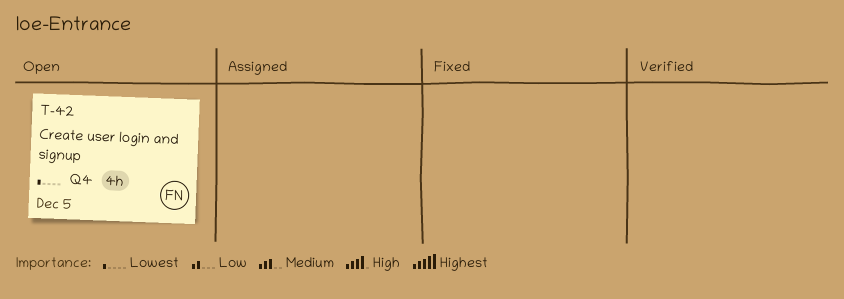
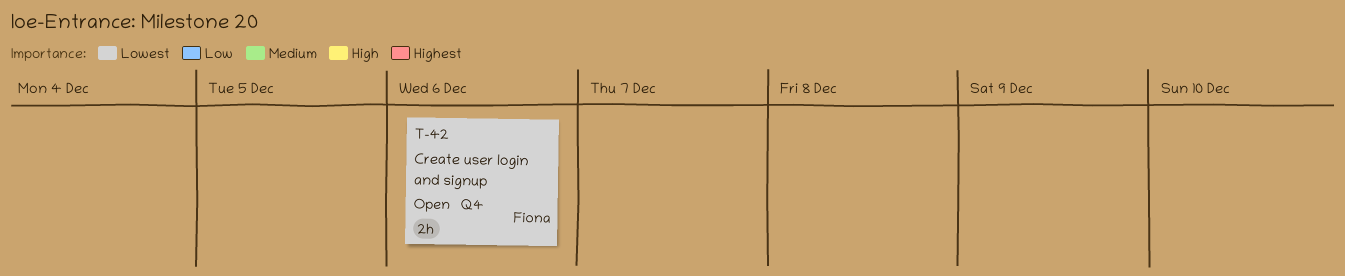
T-42, estimate: 4h -> 2h
T-42, due: Dec 5 -> Dec 6

